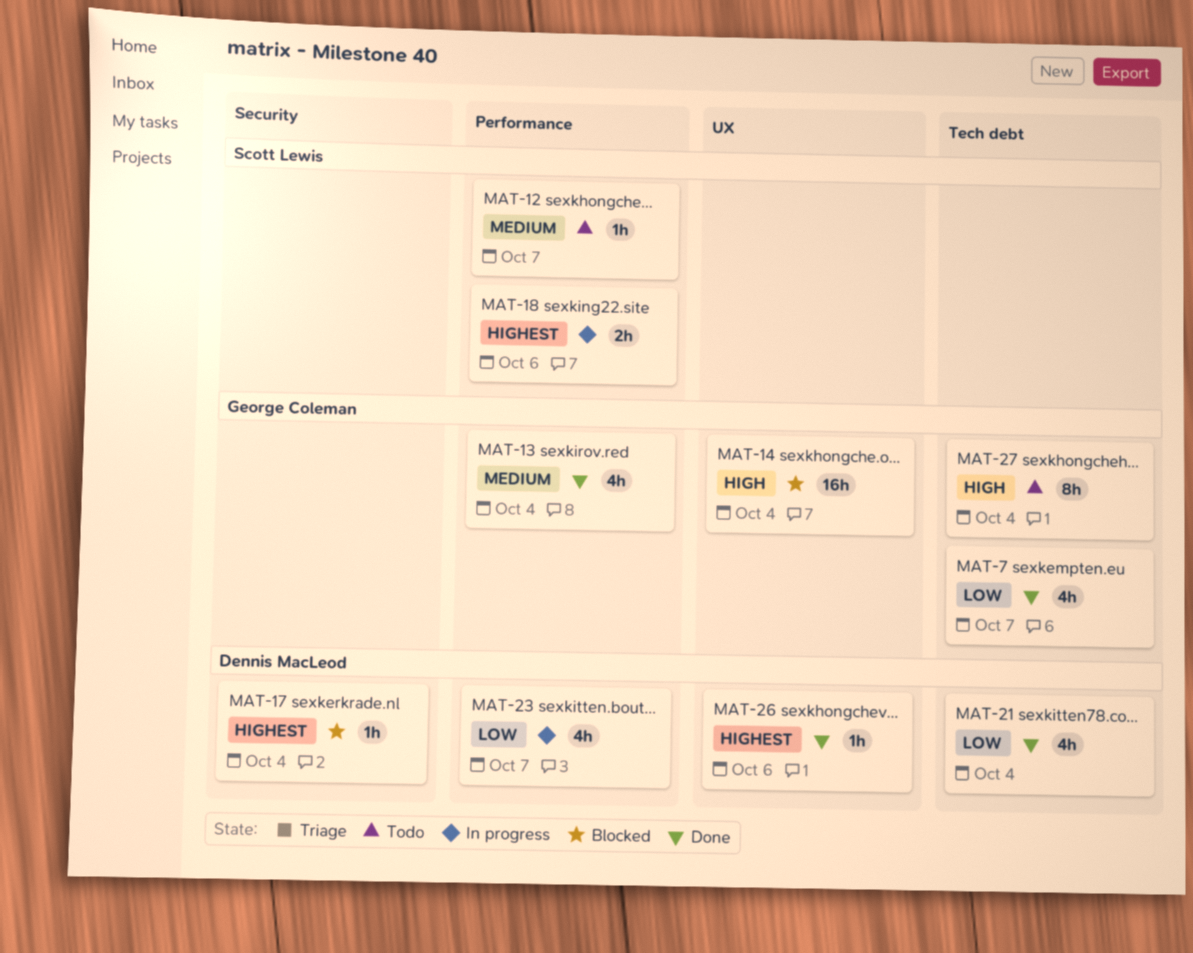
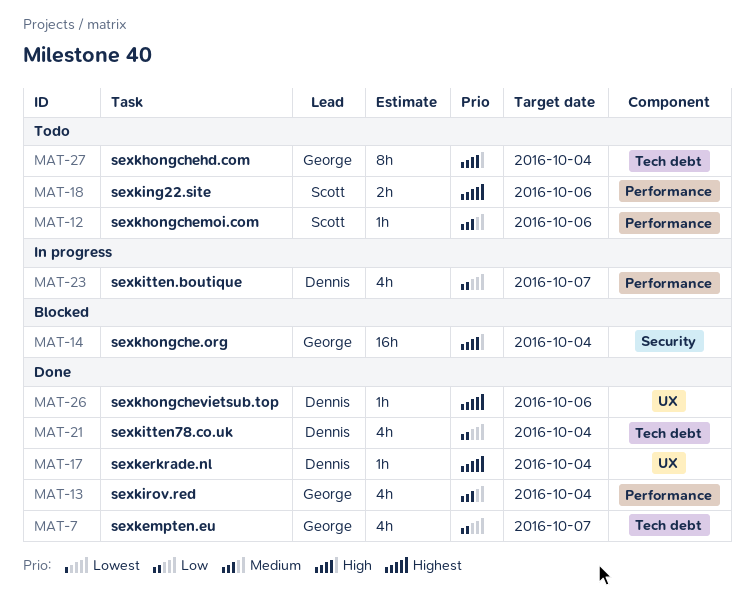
MAT-12, due: Oct 7 -> Oct 6
MAT-14, label: UX -> Security
MAT-17, status: Blocked -> Done
MAT-17, label: Security -> UX
MAT-18, status: In progress -> Todo

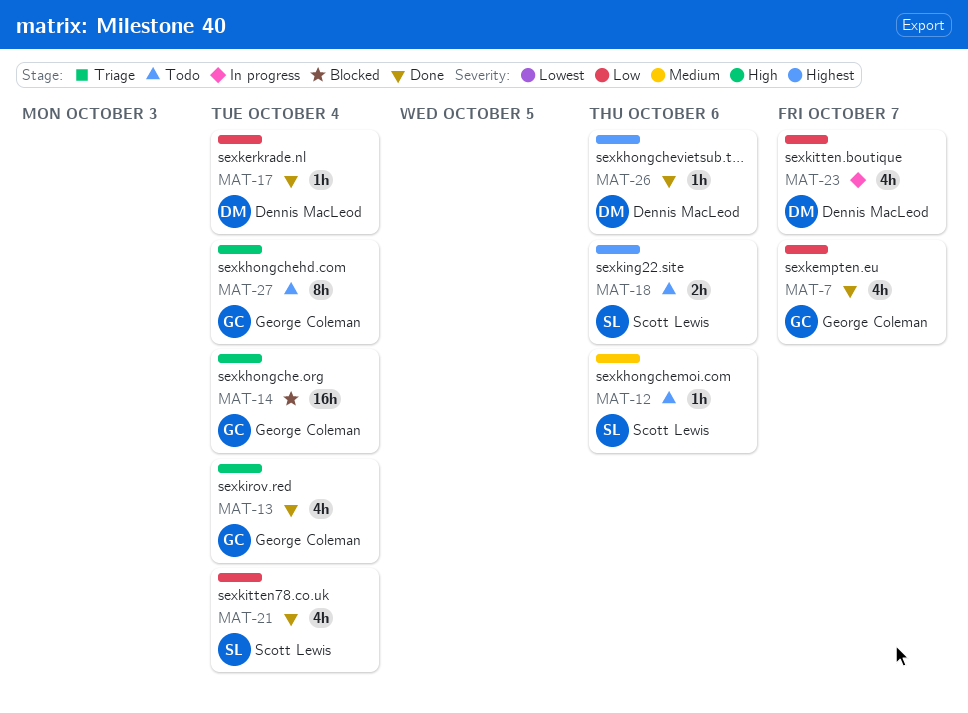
MAT-13, priority: Medium -> High
MAT-17, priority: Highest -> Low
MAT-21, owner: Dennis MacLeod -> Scott Lewis

